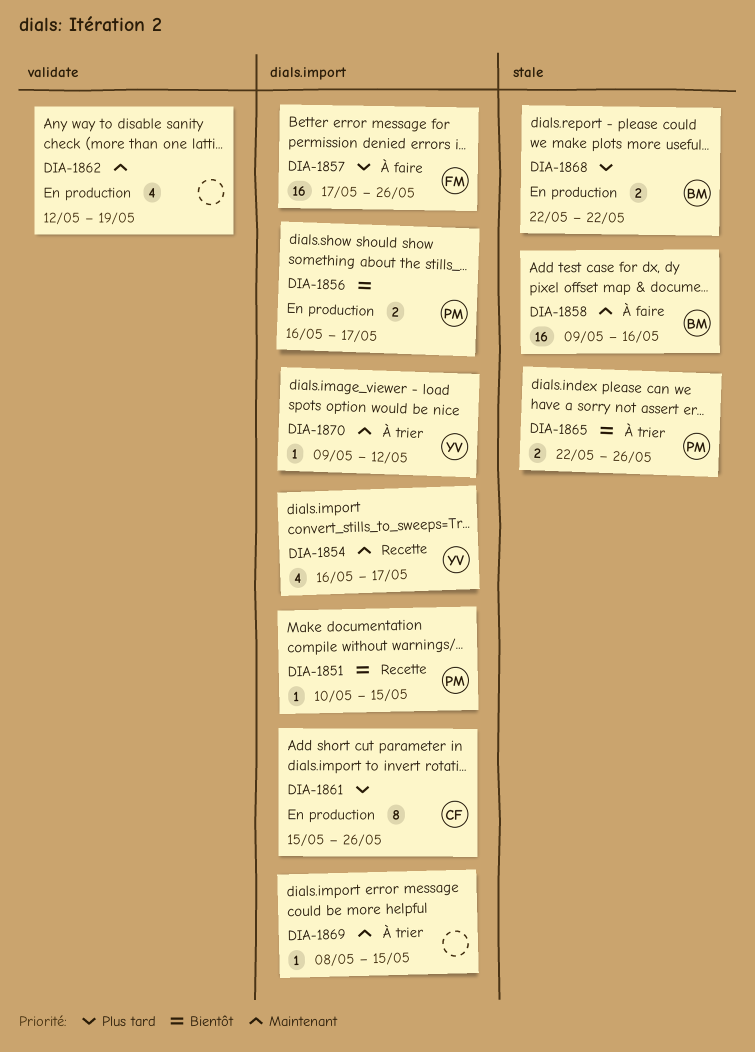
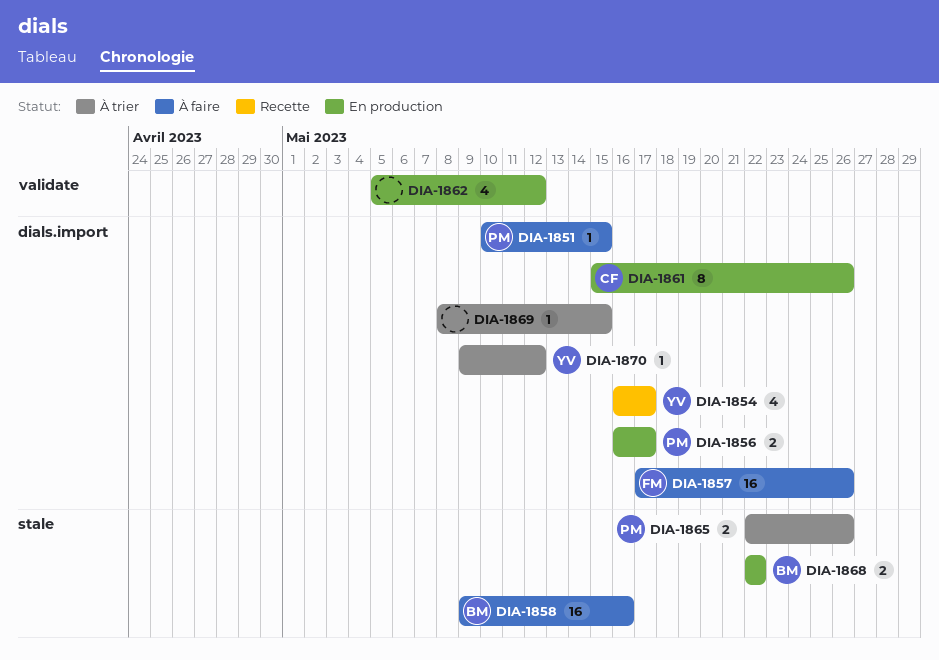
DIA-1851, status: Recette -> À faire
DIA-1862, start: May 12 -> May 5
DIA-1862, due: May 19 -> May 12

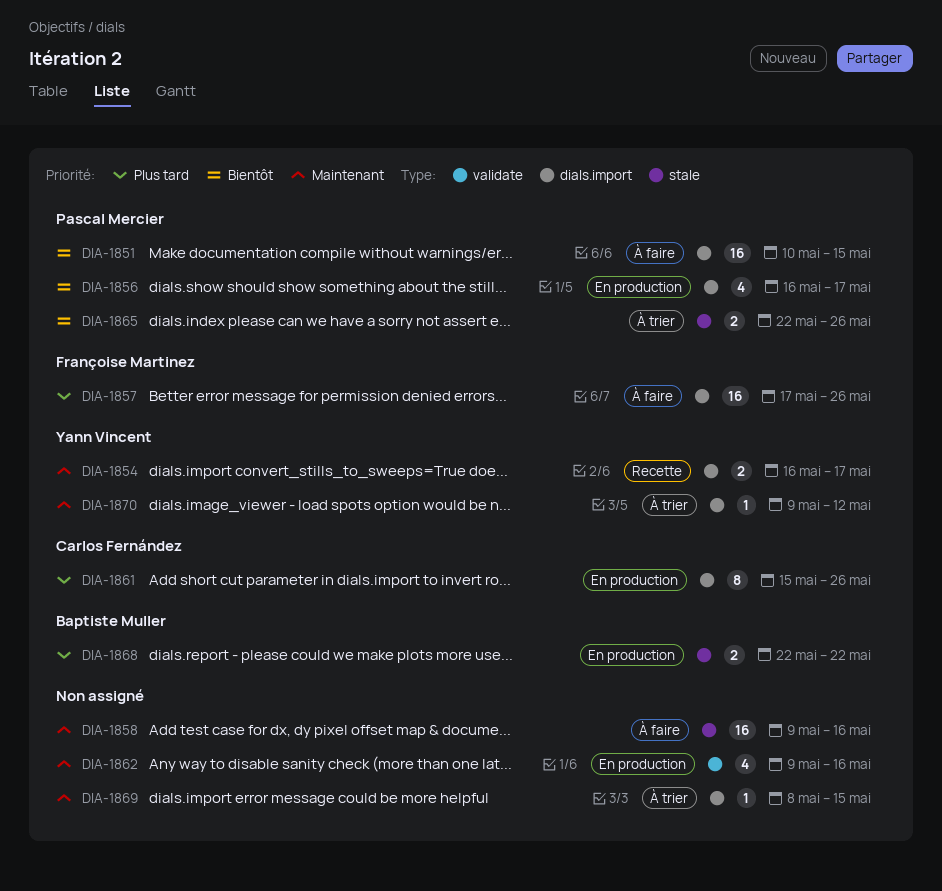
DIA-1851, estimate: 1 -> 16
DIA-1854, estimate: 4 -> 2
DIA-1856, estimate: 2 -> 4
DIA-1858, owner: Baptiste Muller -> none
DIA-1862, start: May 5 -> May 9
DIA-1862, due: May 12 -> May 16

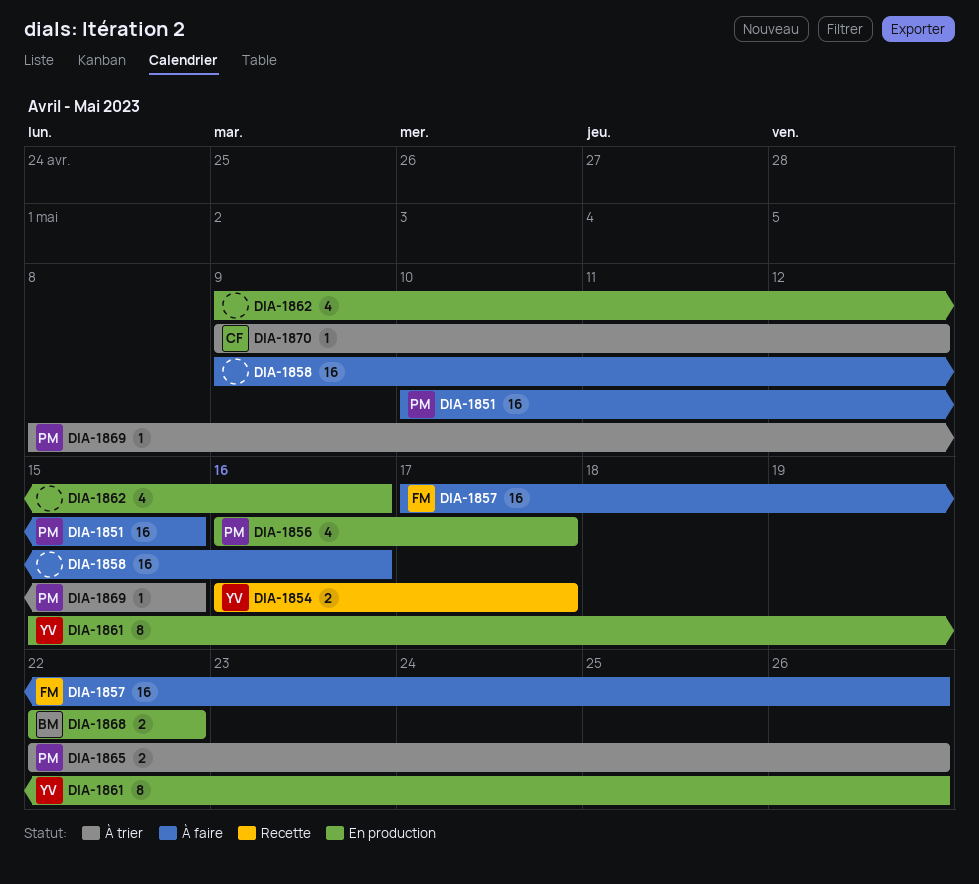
DIA-1861, owner: Carlos Fernández -> Yann Vincent
DIA-1869, owner: none -> Pascal Mercier
DIA-1870, owner: Yann Vincent -> Carlos Fernández

